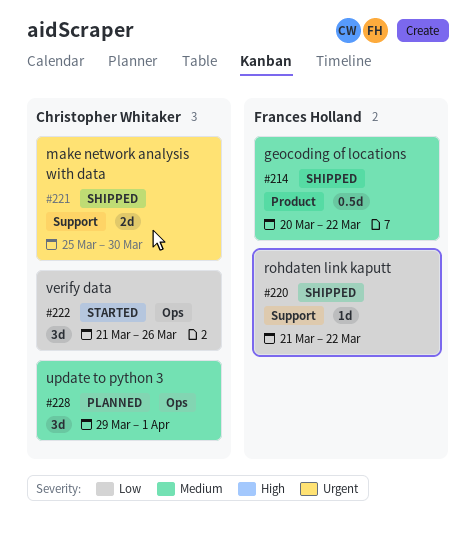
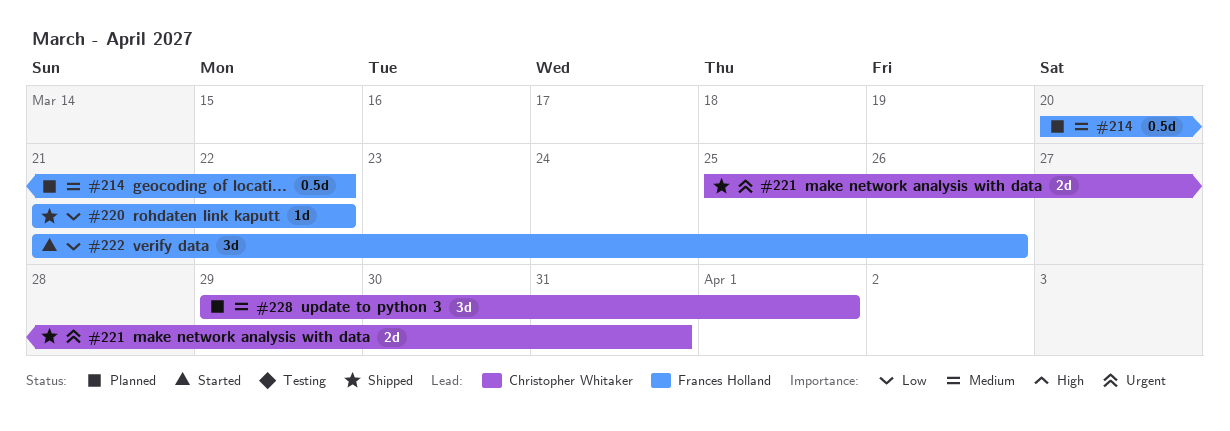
#214, status: Shipped -> Planned
#221, due: Mar 30 -> Mar 31
#222, owner: Christopher Whitaker -> Frances Holland

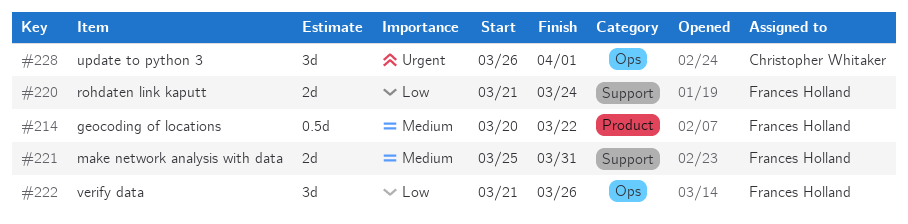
#220, estimate: 1d -> 2d
#220, due: Mar 22 -> Mar 24
#221, owner: Christopher Whitaker -> Frances Holland
#221, priority: Urgent -> Medium
#228, priority: Medium -> Urgent
#228, start: Mar 29 -> Mar 26

